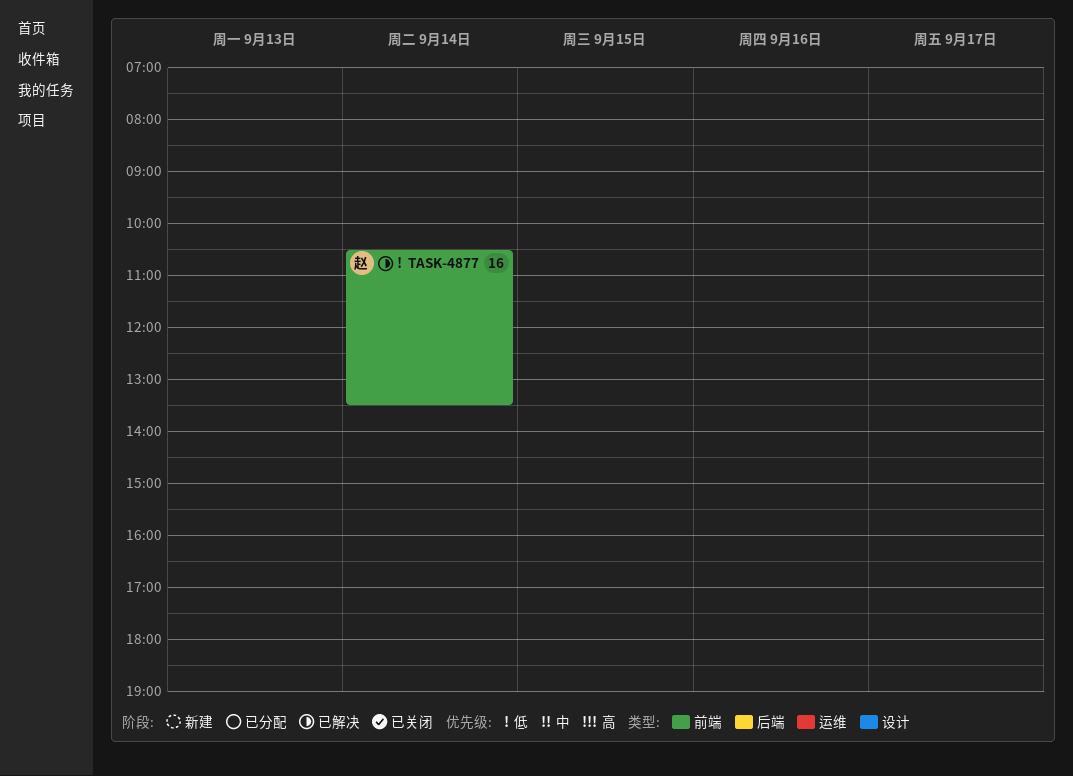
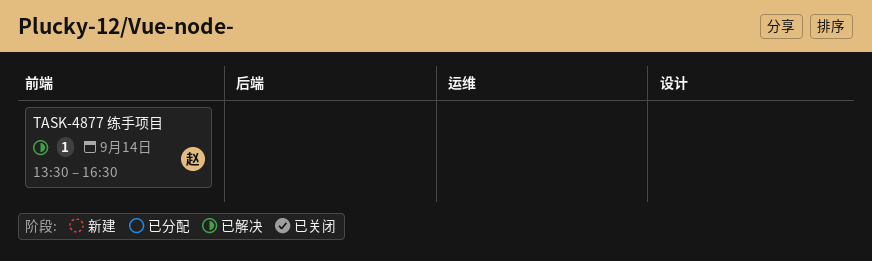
TASK-4877, estimate: 16 -> 1
TASK-4877, begins: 10:30 -> 13:30
TASK-4877, ends: 13:30 -> 16:30

